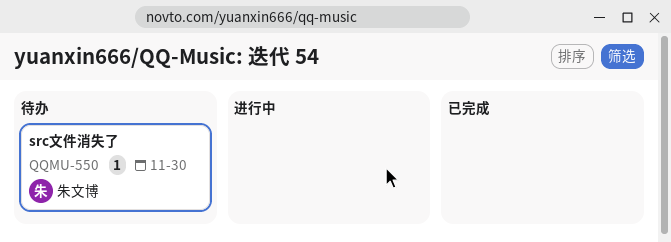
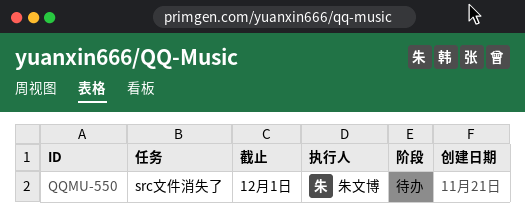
QQMU-550, due: Nov 30 -> Dec 1

